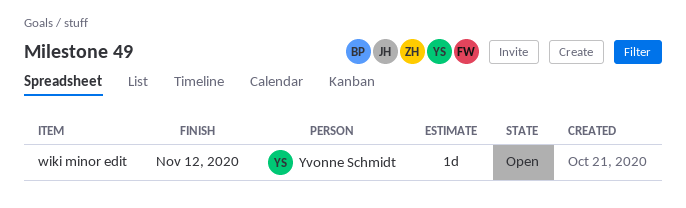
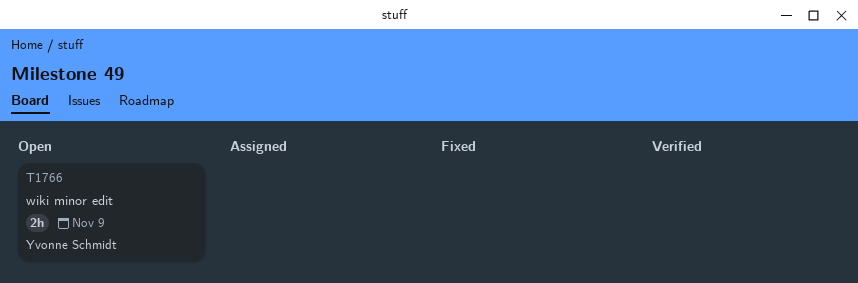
wiki minor edit, estimate: 1d -> 2h
wiki minor edit, due: Nov 12 -> Nov 9

